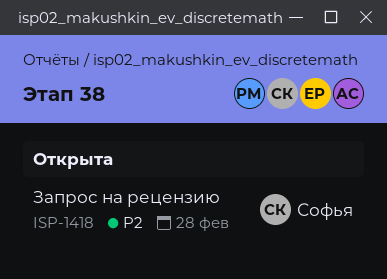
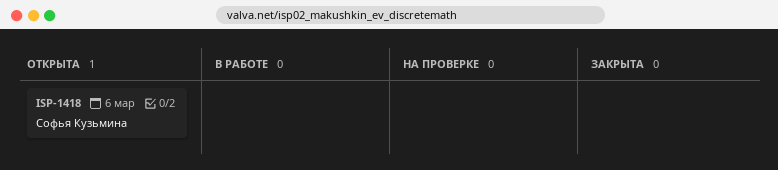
ISP-1418, due: Feb 28 -> Mar 6

